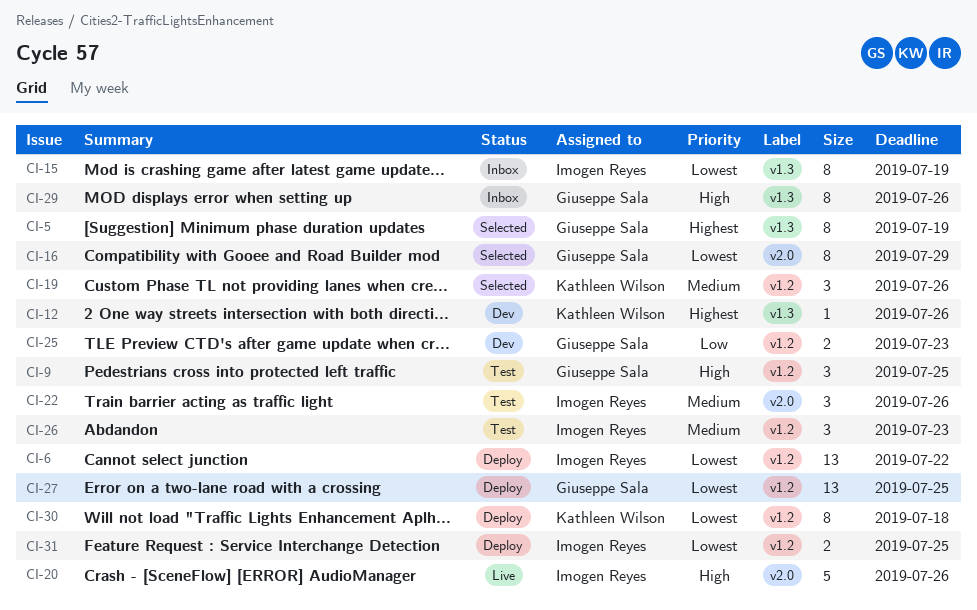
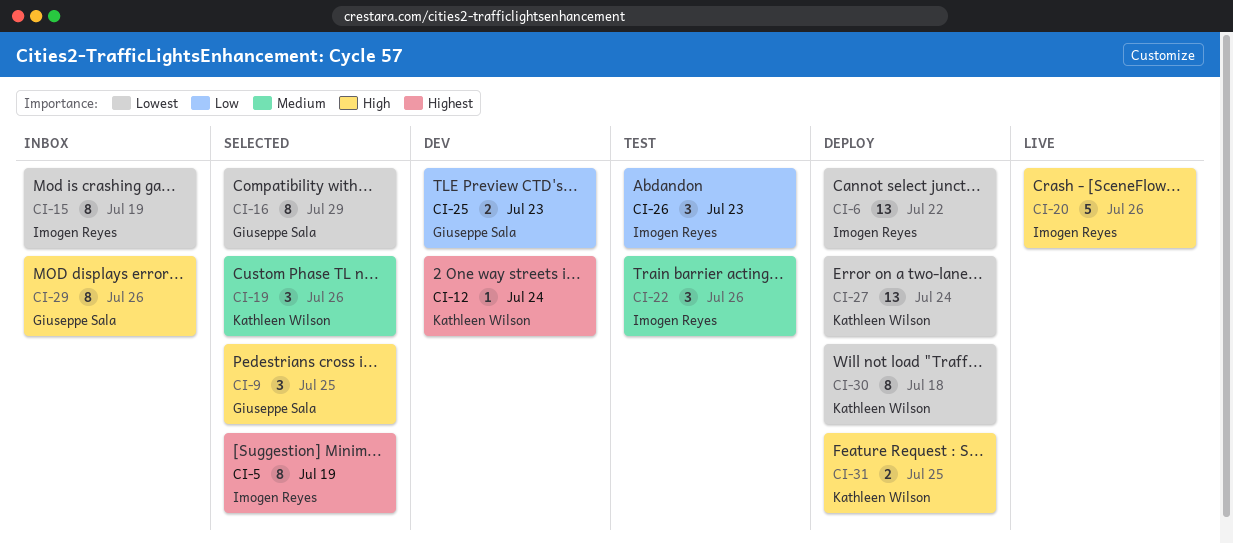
CI-5, owner: Giuseppe Sala -> Imogen Reyes
CI-9, status: Test -> Selected
CI-12, due: Jul 26 -> Jul 24
CI-26, priority: Medium -> Low
CI-27, owner: Giuseppe Sala -> Kathleen Wilson
CI-27, due: Jul 25 -> Jul 24
CI-31, owner: Imogen Reyes -> Kathleen Wilson
CI-31, priority: Lowest -> High

